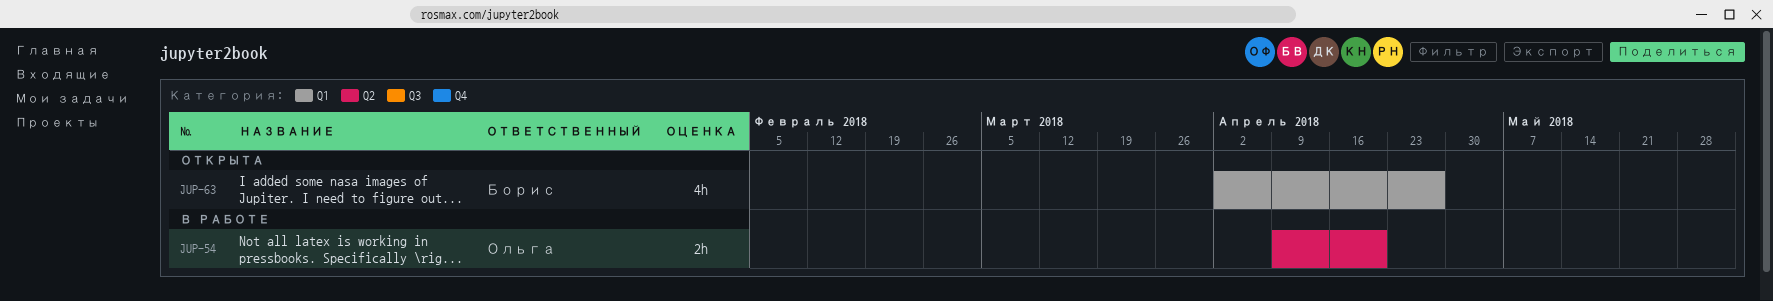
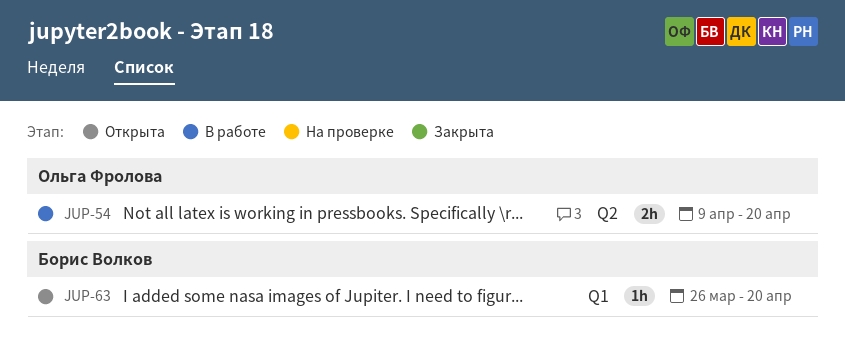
JUP-63, estimate: 4h -> 1h
JUP-63, start: Apr 2 -> Mar 26
JUP-63, due: Apr 27 -> Apr 20

